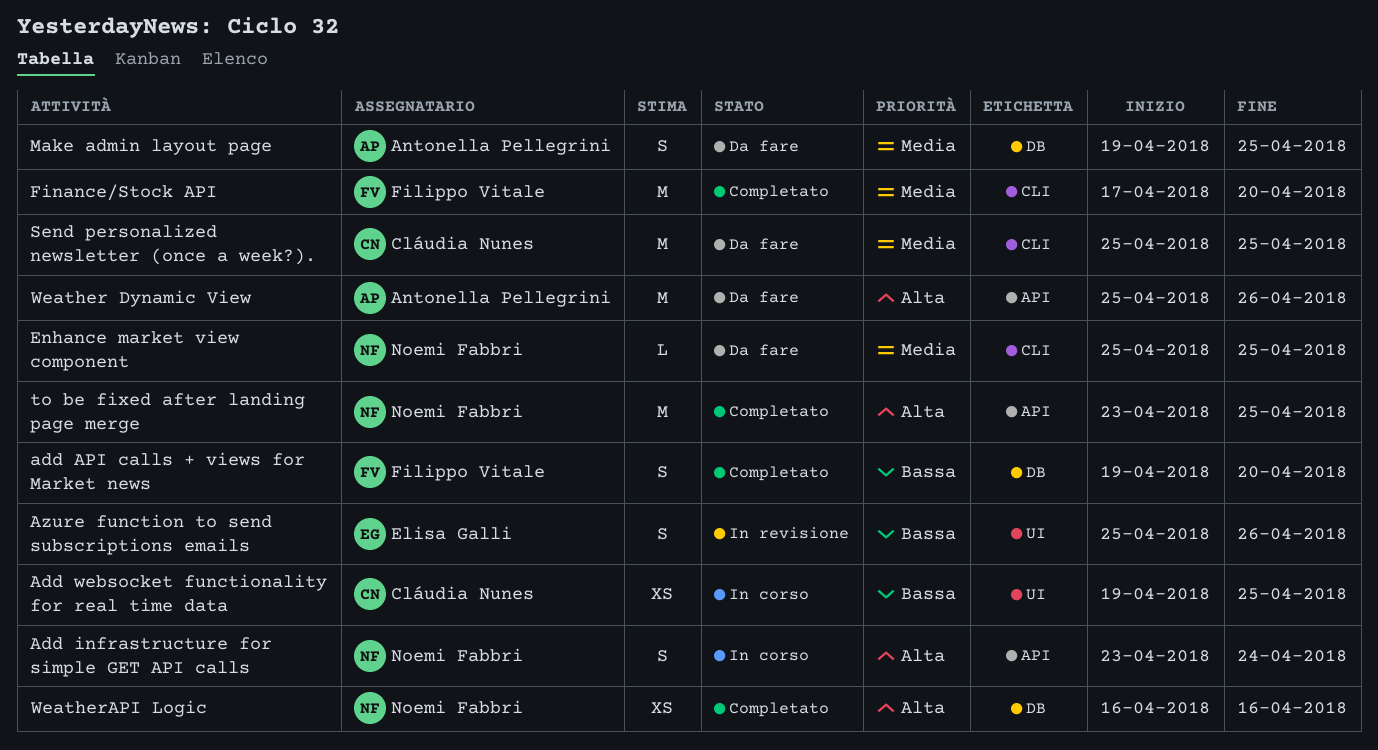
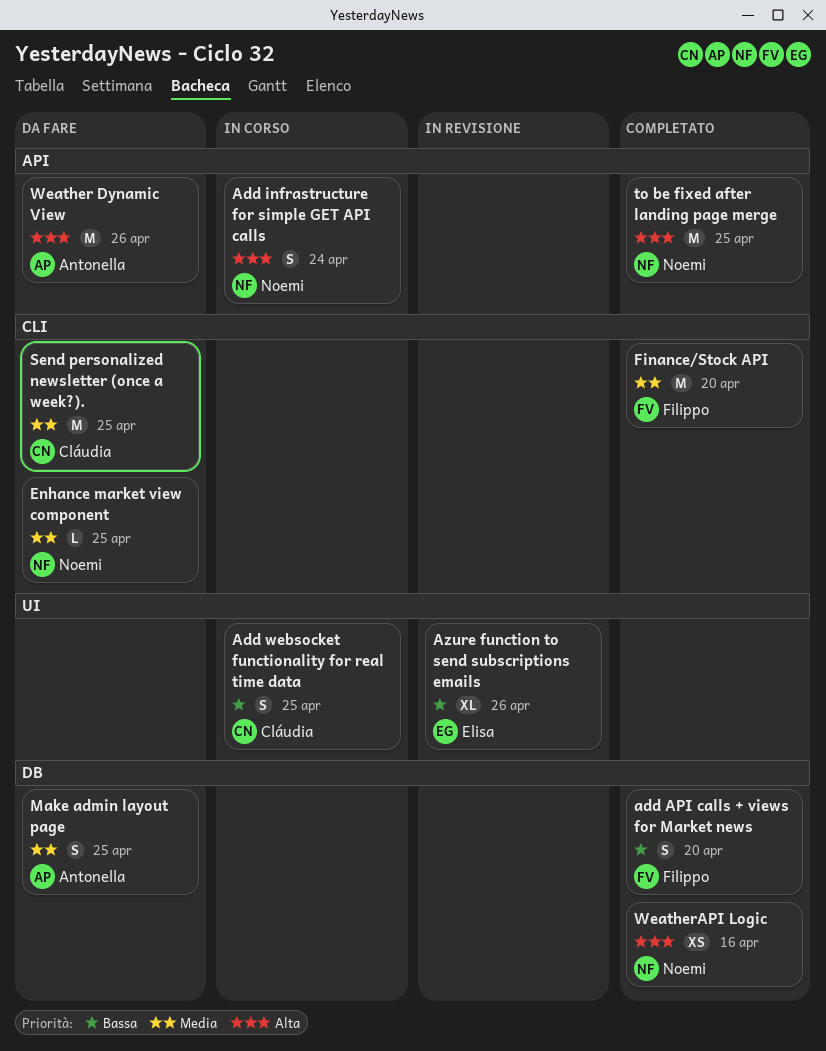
Add websocket functionality for real time data, estimate: XS -> S
Azure function to send subscriptions emails, estimate: S -> XL

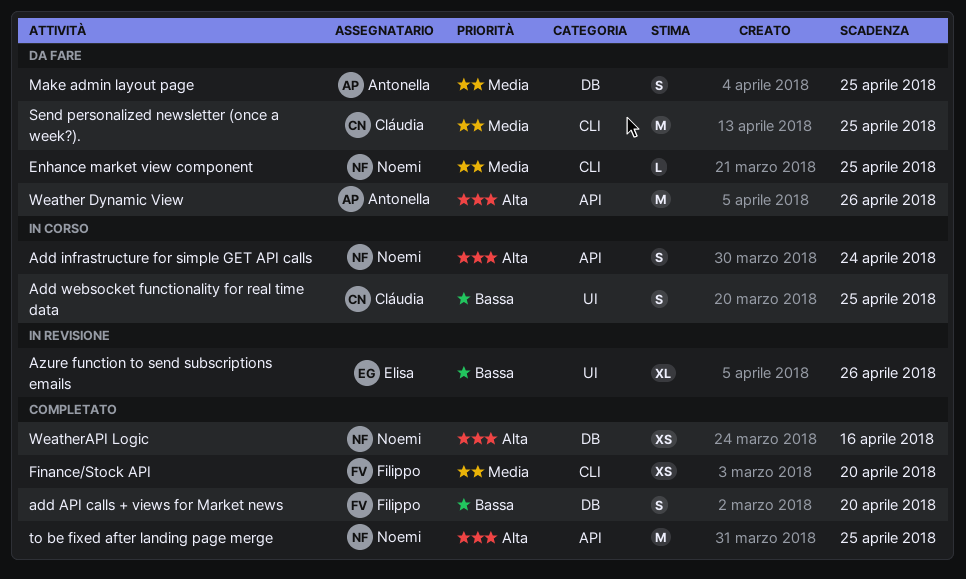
Finance/Stock API, estimate: M -> XS

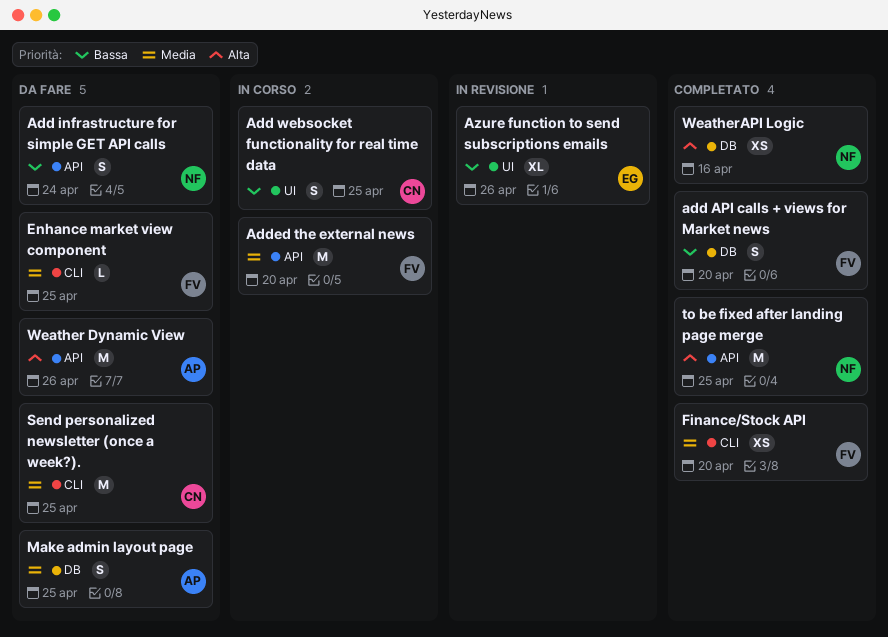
Add infrastructure for simple GET API calls, status: In corso -> Da fare
Add infrastructure for simple GET API calls, priority: Alta -> Bassa
Added the external news: none -> present
Enhance market view component, owner: Noemi -> Filippo

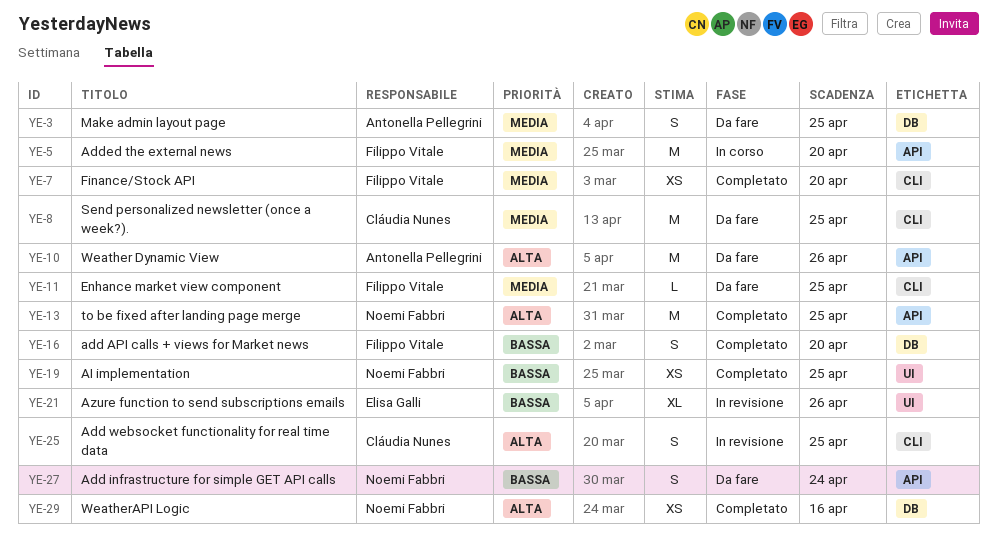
Add websocket functionality for real time data, status: In corso -> In revisione
Add websocket functionality for real time data, priority: Bassa -> Alta
Add websocket functionality for real time data, label: UI -> CLI
AI implementation: none -> present

